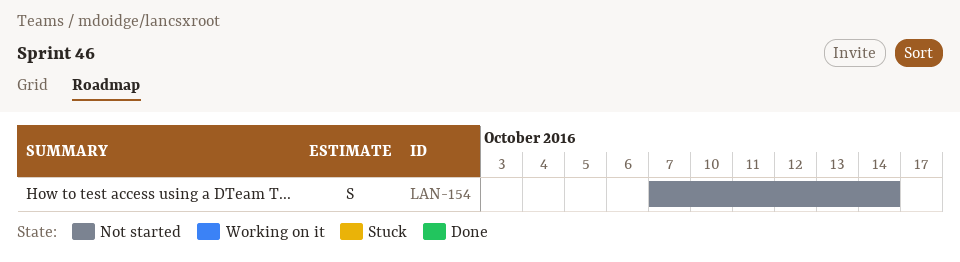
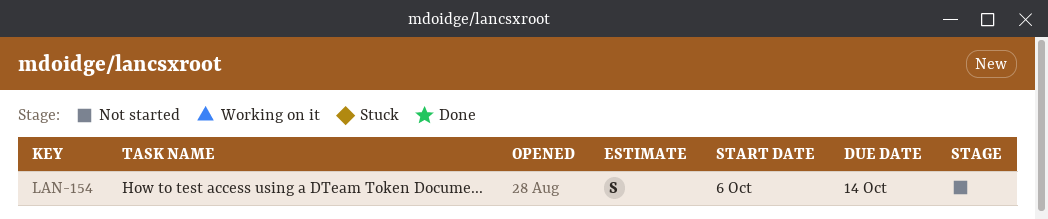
LAN-154, start: Oct 7 -> Oct 6

